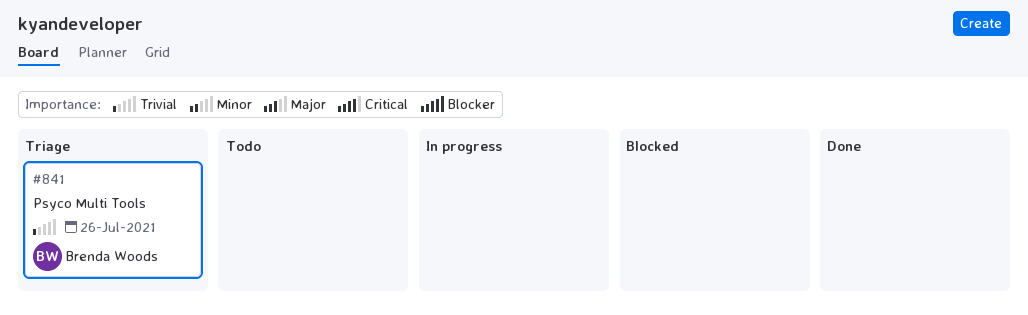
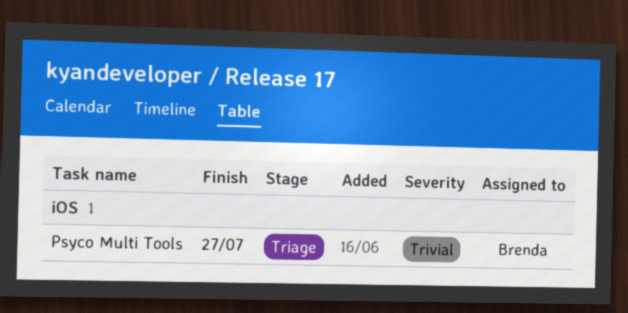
Psyco Multi Tools, due: Jul 26 -> Jul 27

